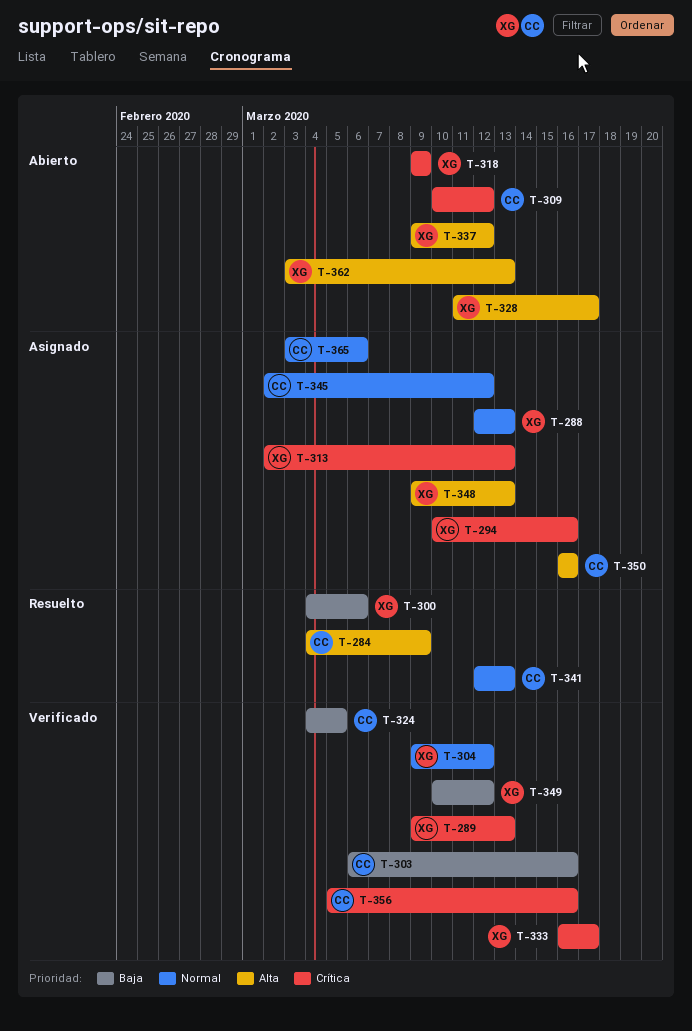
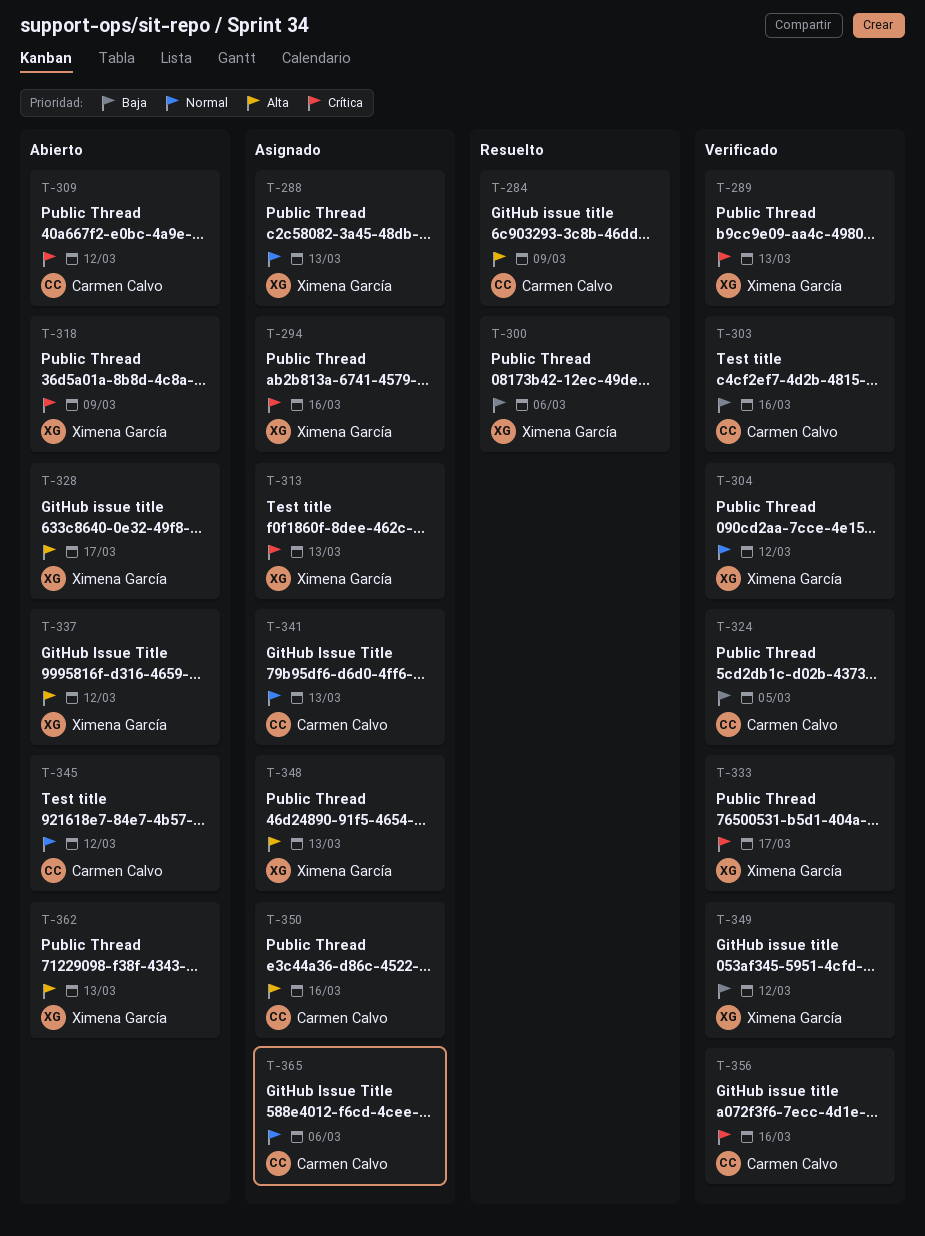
T-341, status: Resuelto -> Asignado
T-345, status: Asignado -> Abierto

